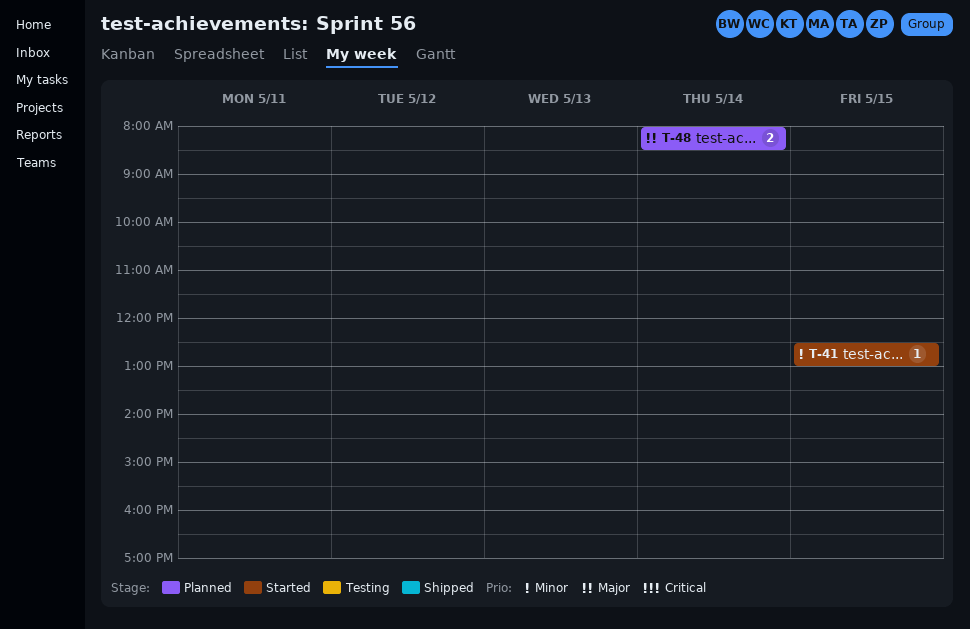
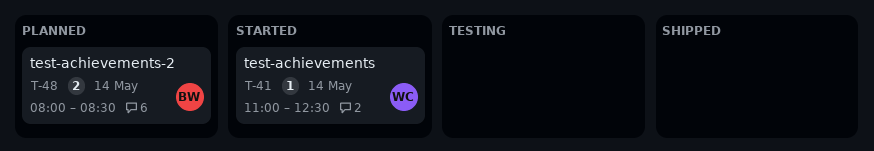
T-41, day: May 15 -> May 14
T-41, begins: 12:30 -> 11:00
T-41, ends: 13:00 -> 12:30

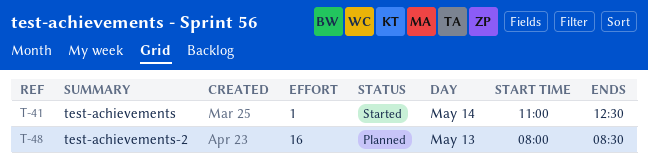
T-48, estimate: 2 -> 16
T-48, day: May 14 -> May 13

